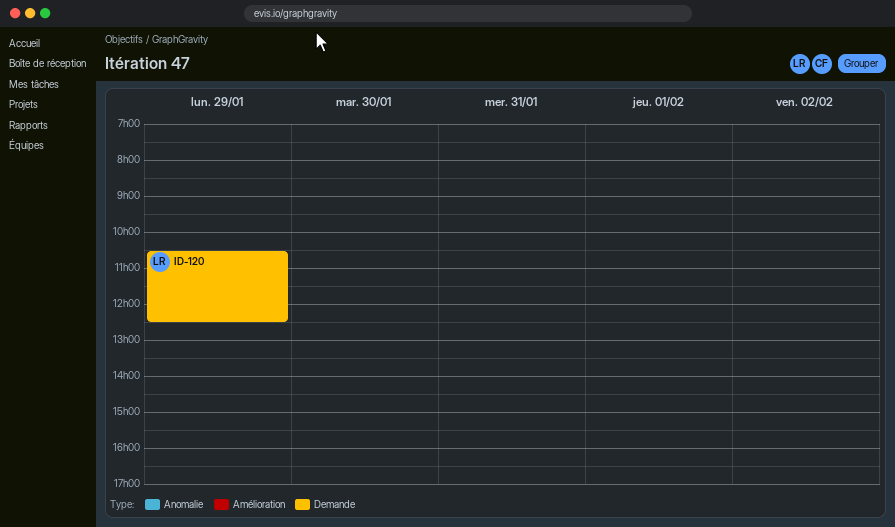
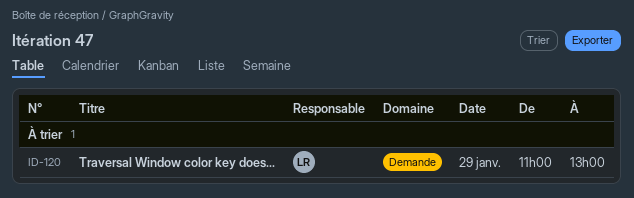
ID-120, begins: 10:30 -> 11:00
ID-120, ends: 12:30 -> 13:00

